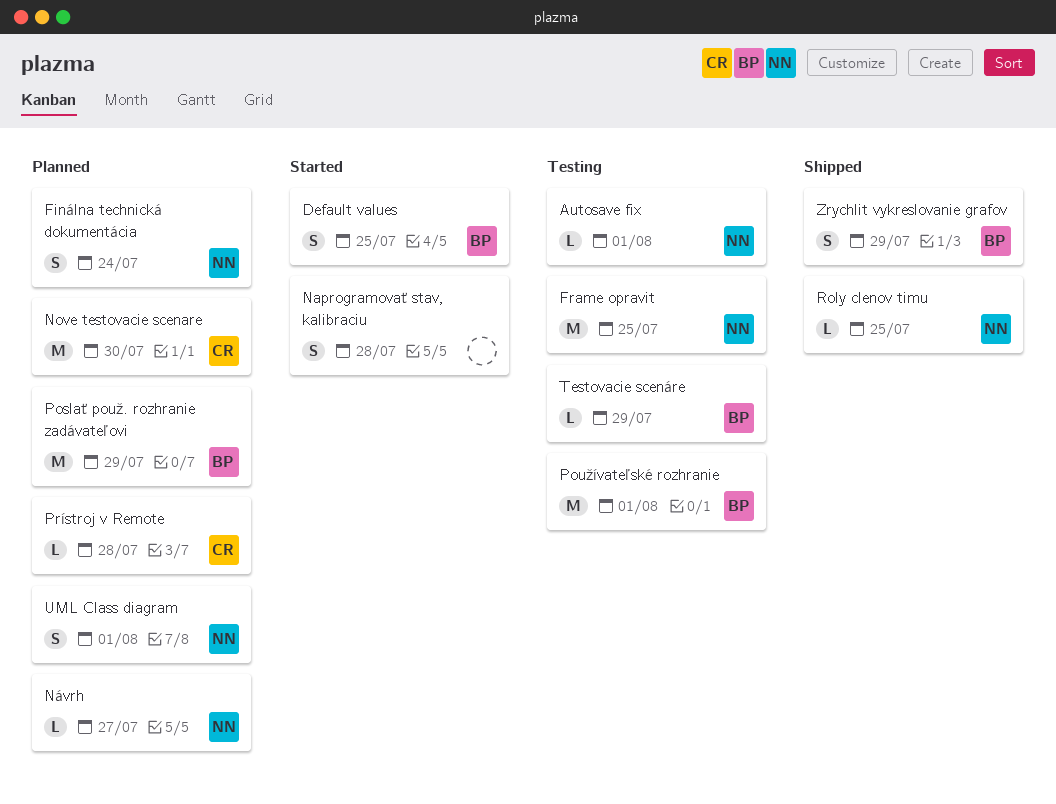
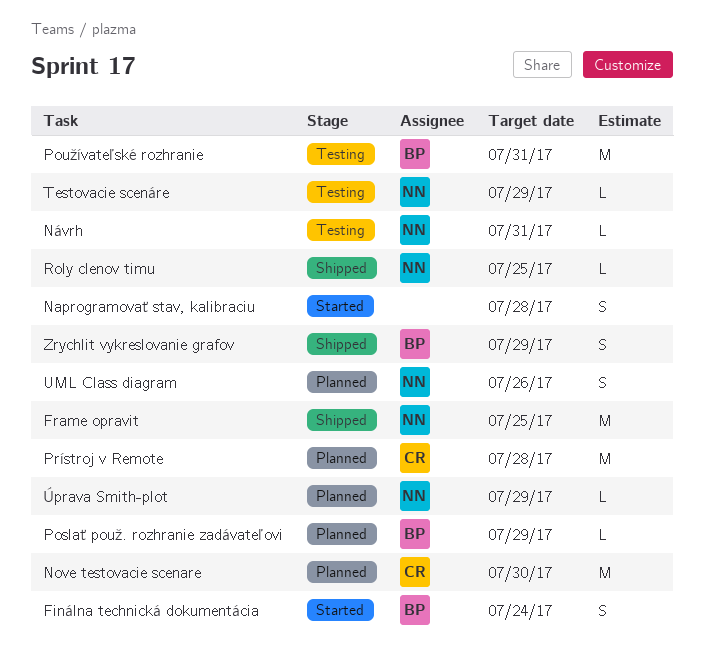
Autosave fix: present -> none
Default values: present -> none
Finálna technická dokumentácia, status: Planned -> Started
Finálna technická dokumentácia, owner: NN -> BP
Frame opravit, status: Testing -> Shipped
Návrh, status: Planned -> Testing
Návrh, due: Jul 27 -> Jul 31
Poslať použ. rozhranie zadávateľovi, estimate: M -> L
Používateľské rozhranie, due: Aug 1 -> Jul 31
Prístroj v Remote, estimate: L -> M
Testovacie scenáre, owner: BP -> NN
UML Class diagram, due: Aug 1 -> Jul 26
Úprava Smith-plot: none -> present

